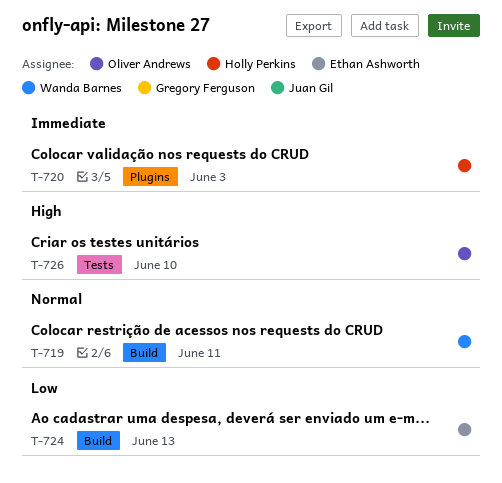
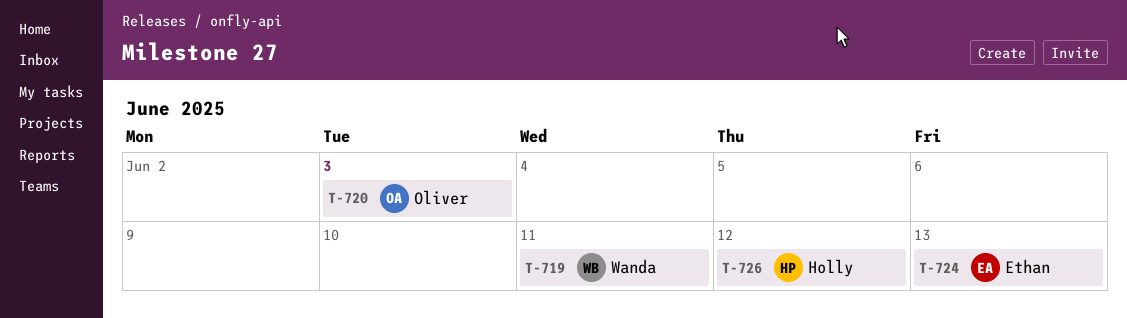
T-720, owner: Holly Perkins -> Oliver Andrews
T-726, owner: Oliver Andrews -> Holly Perkins
T-726, due: Jun 10 -> Jun 12

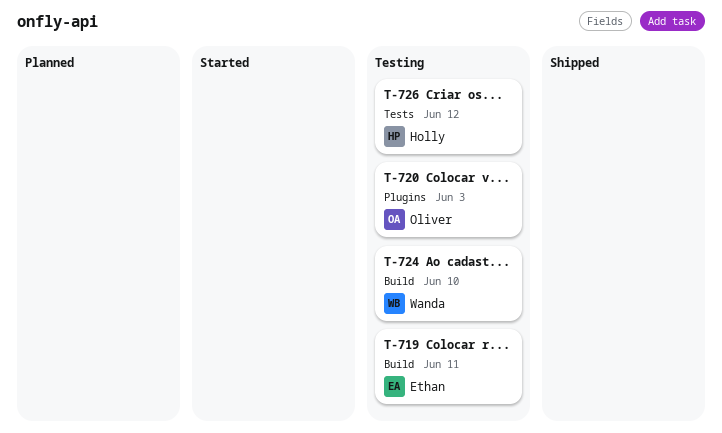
T-719, owner: Wanda -> Ethan
T-724, owner: Ethan -> Wanda
T-724, due: Jun 13 -> Jun 10

